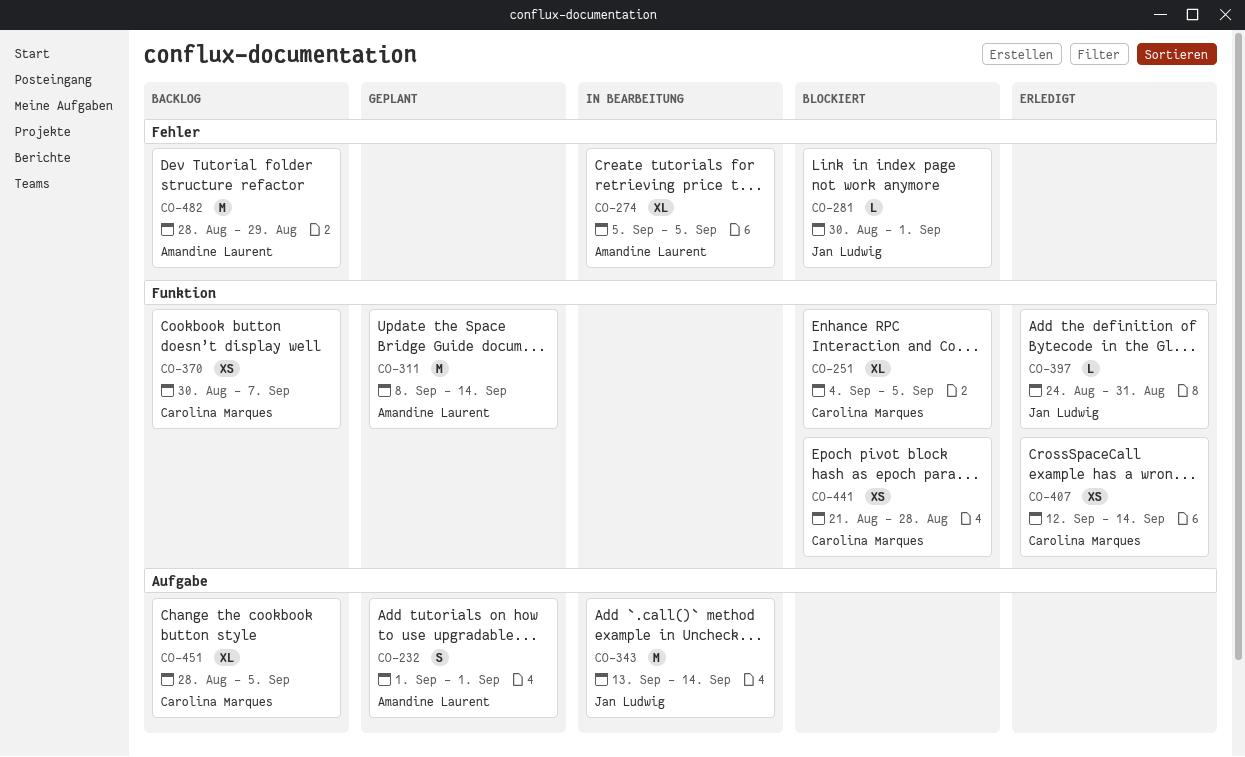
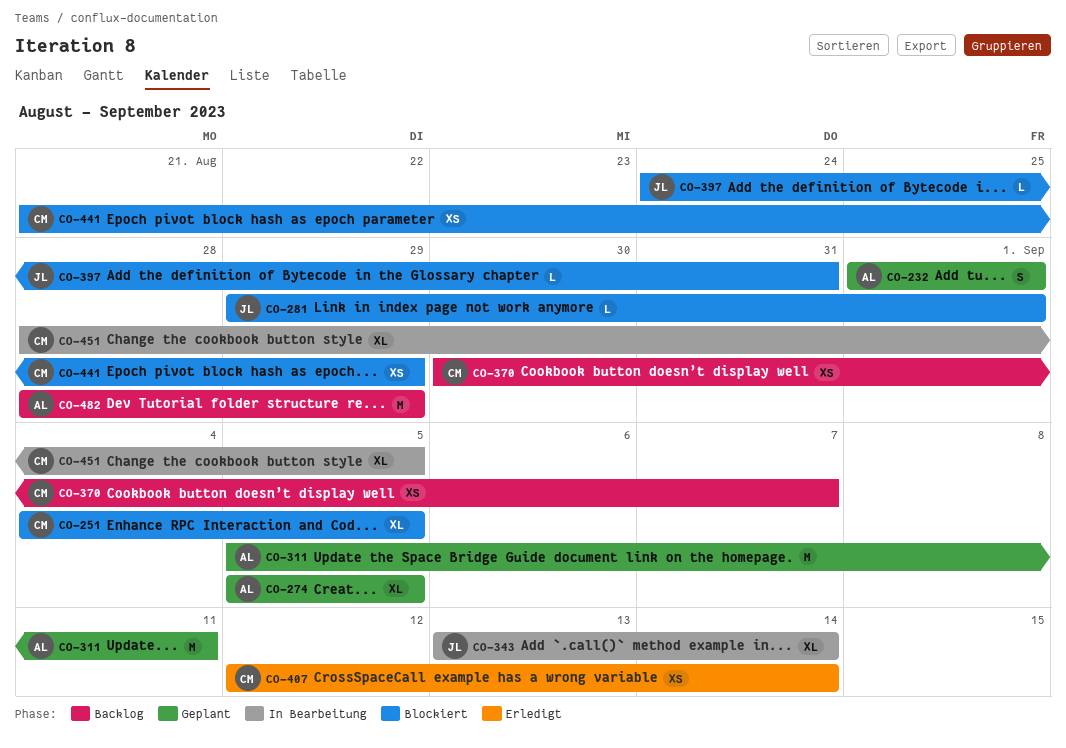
CO-274, status: In Bearbeitung -> Geplant
CO-281, start: Aug 30 -> Aug 29
CO-311, start: Sep 8 -> Sep 5
CO-311, due: Sep 14 -> Sep 11
CO-343, estimate: M -> XL
CO-397, status: Erledigt -> Blockiert
CO-441, due: Aug 28 -> Aug 29
CO-451, status: Backlog -> In Bearbeitung

